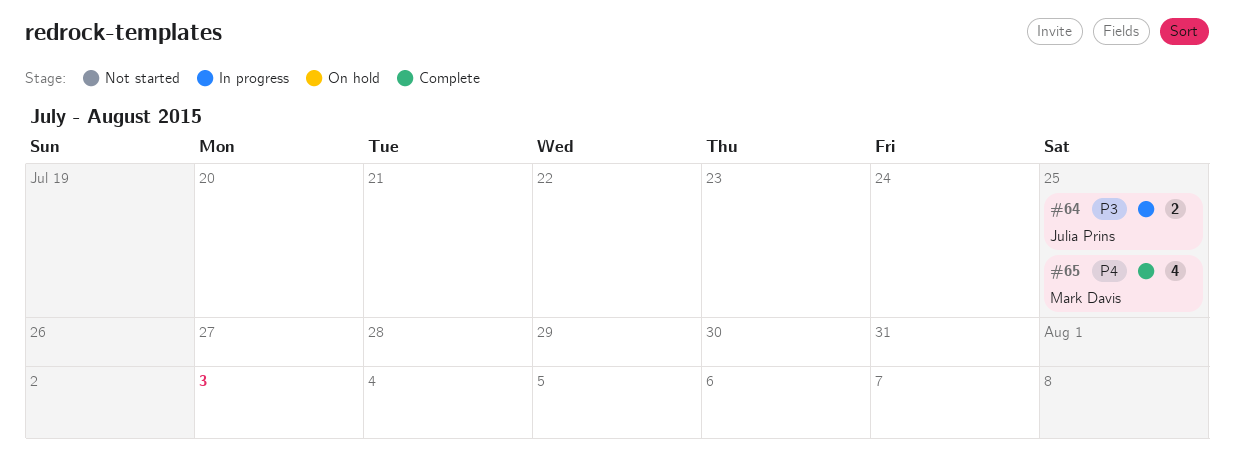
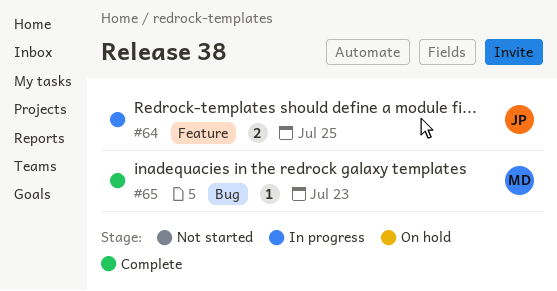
#65, estimate: 4 -> 1
#65, due: Jul 25 -> Jul 23

